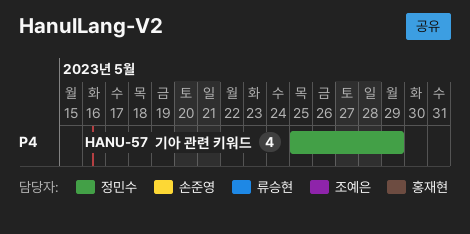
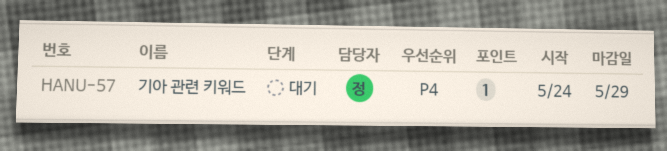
HANU-57, estimate: 4 -> 1
HANU-57, start: May 25 -> May 24

